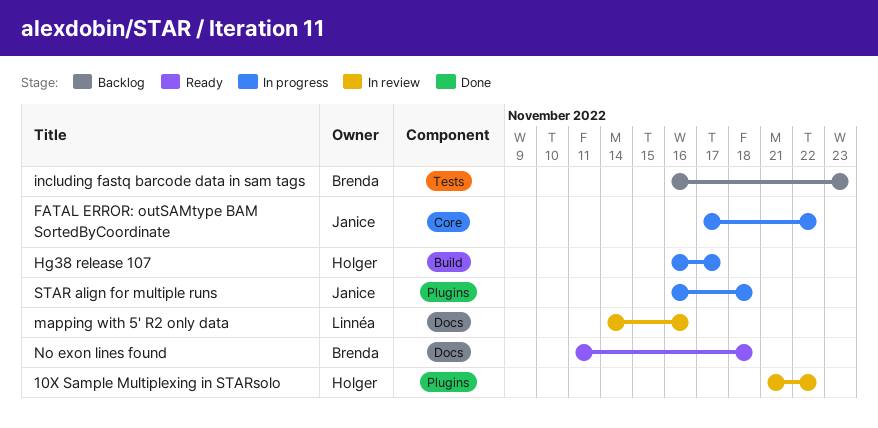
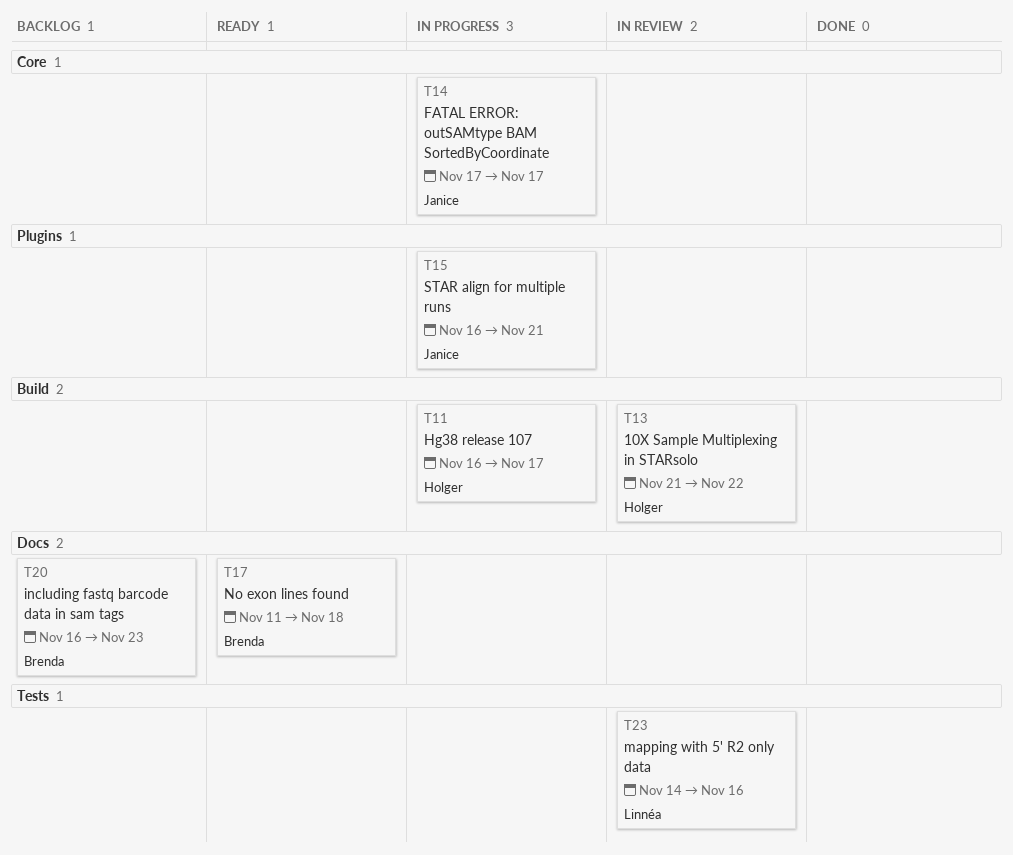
10X Sample Multiplexing in STARsolo, label: Plugins -> Build
FATAL ERROR: outSAMtype BAM SortedByCoordinate, due: Nov 22 -> Nov 17
including fastq barcode data in sam tags, label: Tests -> Docs
mapping with 5' R2 only data, label: Docs -> Tests
STAR align for multiple runs, due: Nov 18 -> Nov 21

